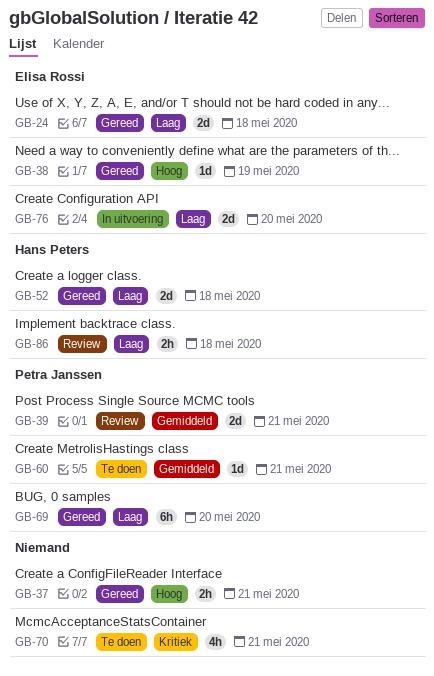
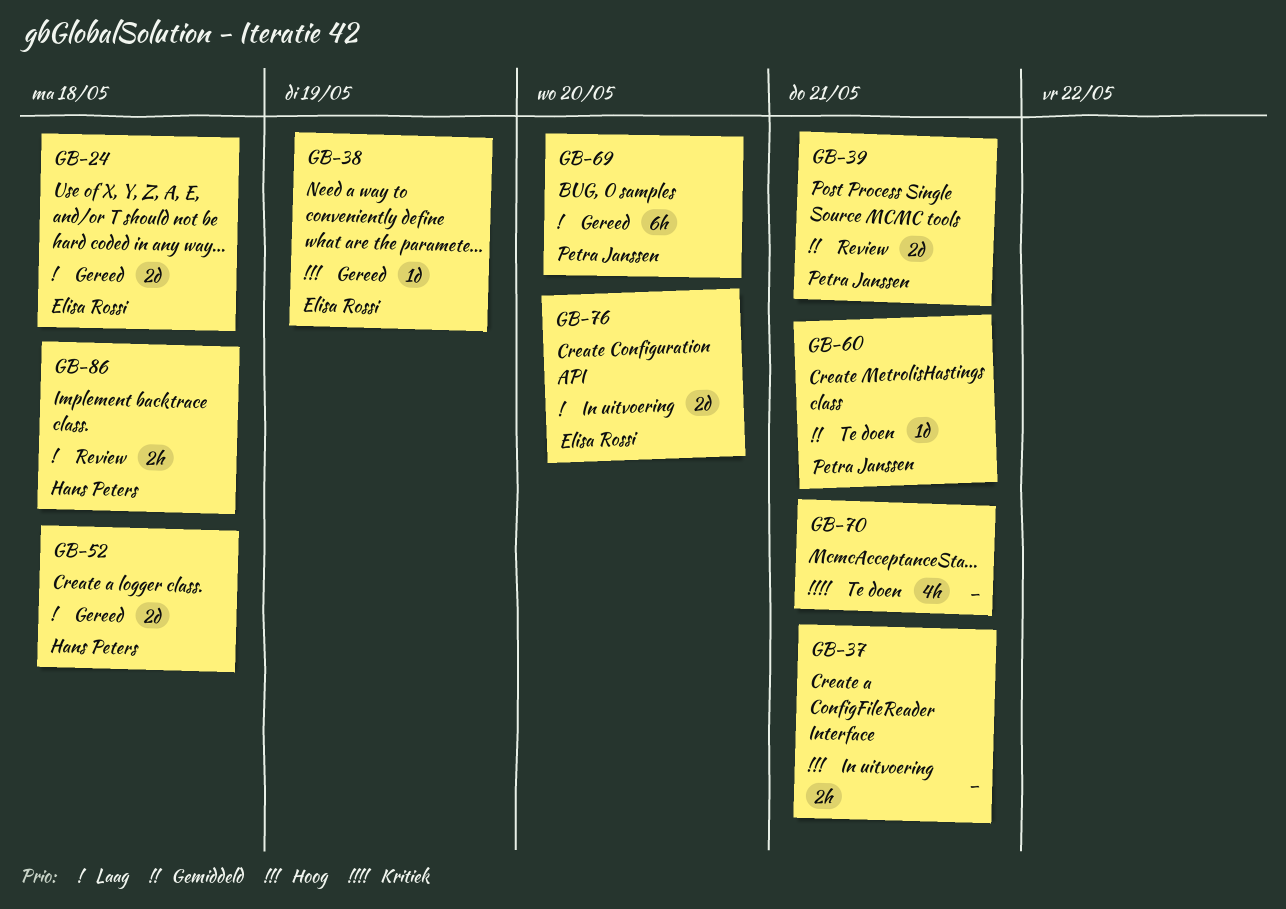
GB-37, status: Gereed -> In uitvoering

